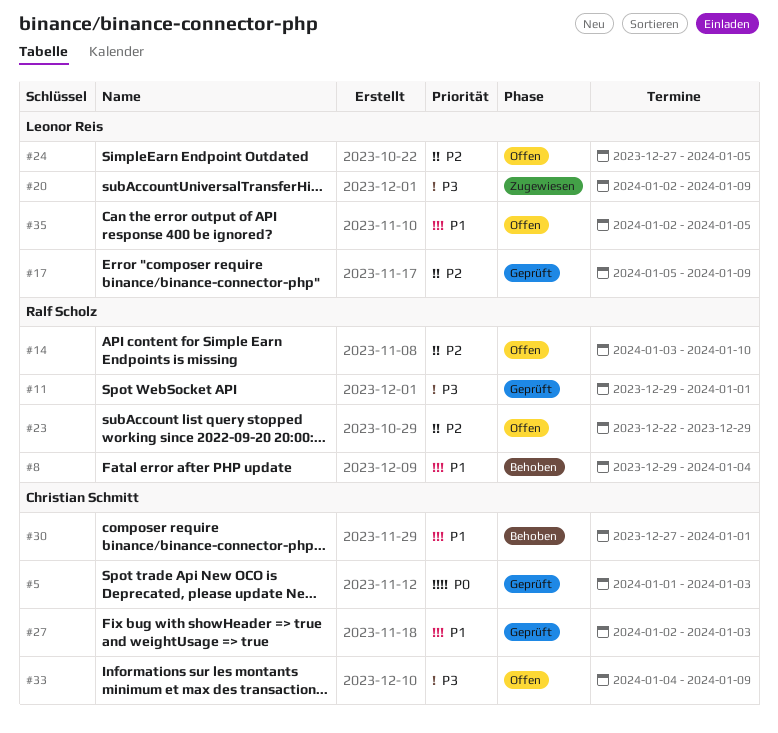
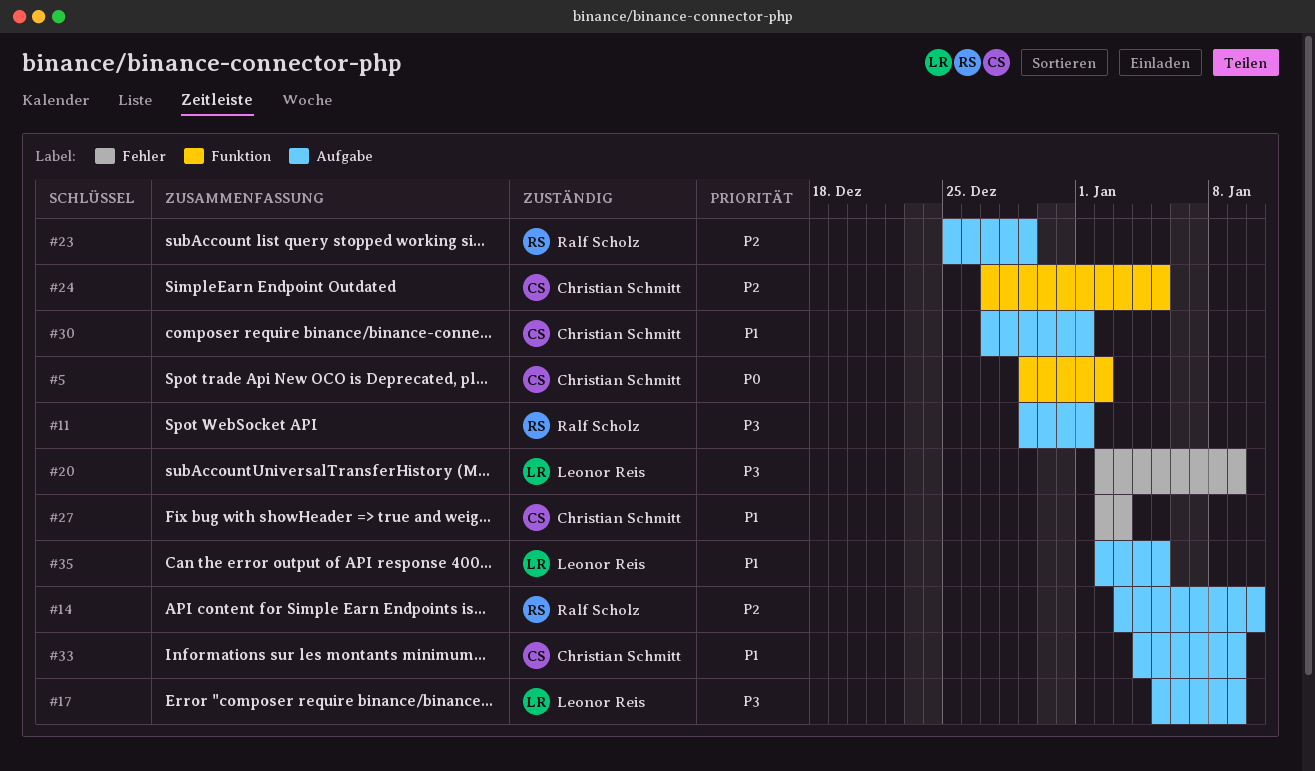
#5, start: Jan 1 -> Dec 29
#5, due: Jan 3 -> Jan 2
#8: present -> none
#17, priority: P2 -> P3
#23, start: Dec 22 -> Dec 25
#24, owner: Leonor Reis -> Christian Schmitt
#33, priority: P3 -> P1

